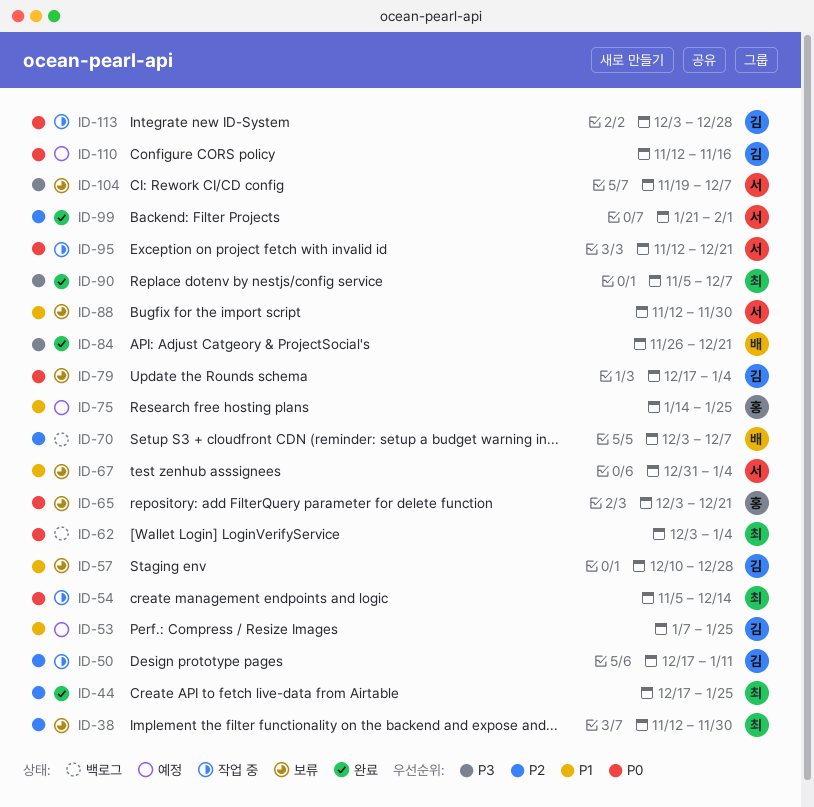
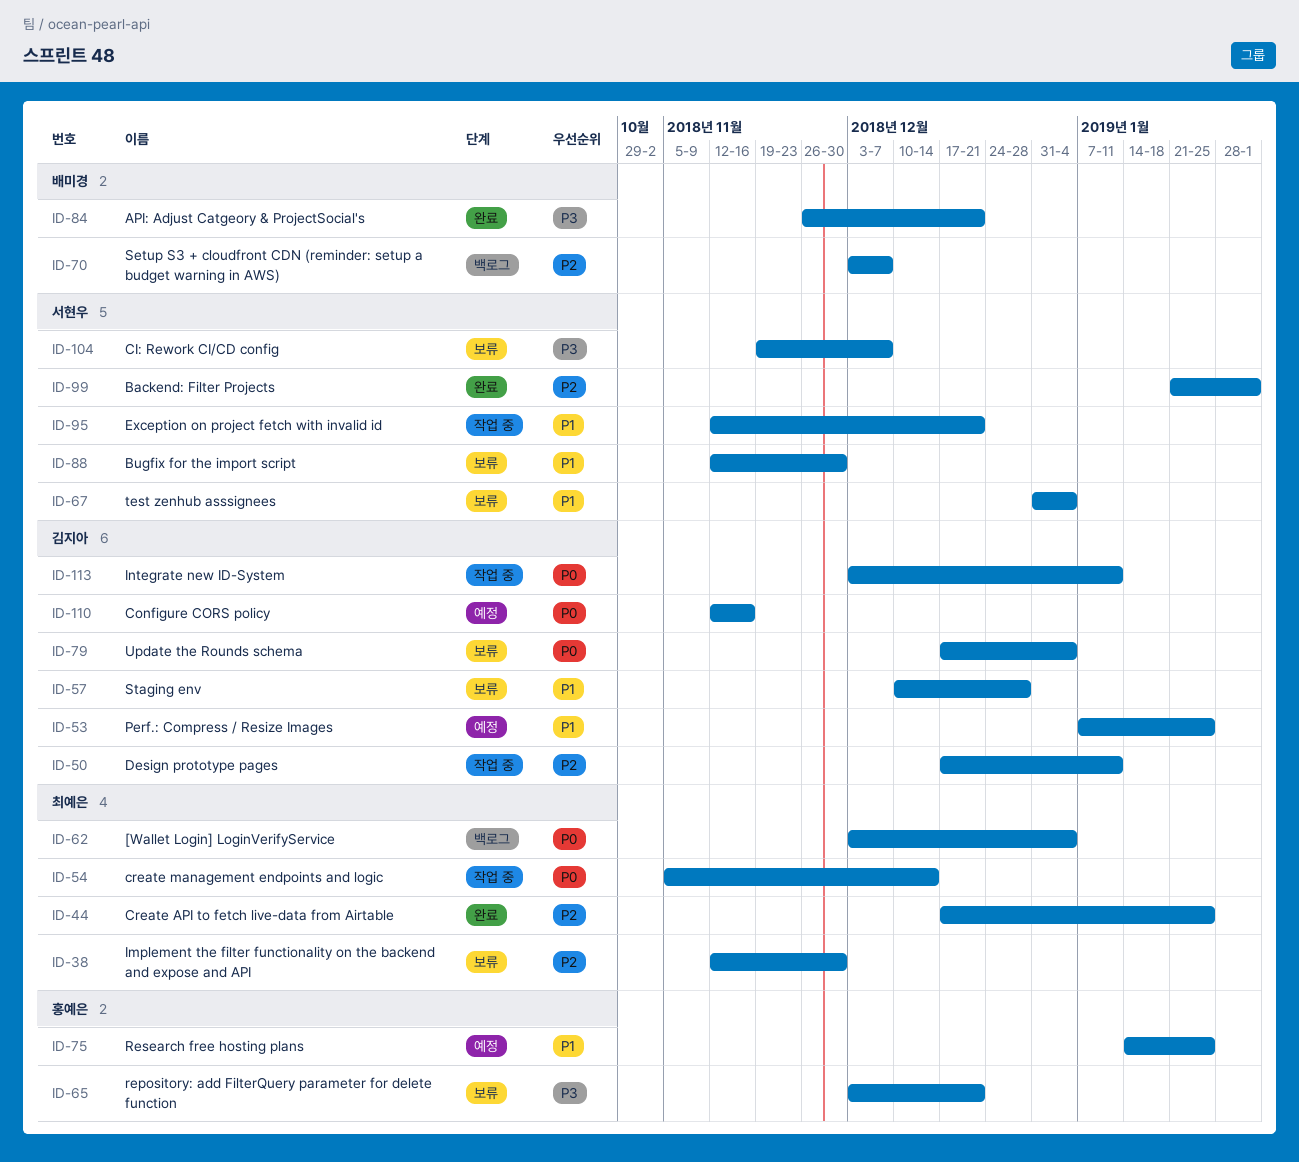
ID-65, priority: P0 -> P3
ID-90: present -> none
ID-95, priority: P0 -> P1
ID-113, due: Dec 28 -> Jan 11

